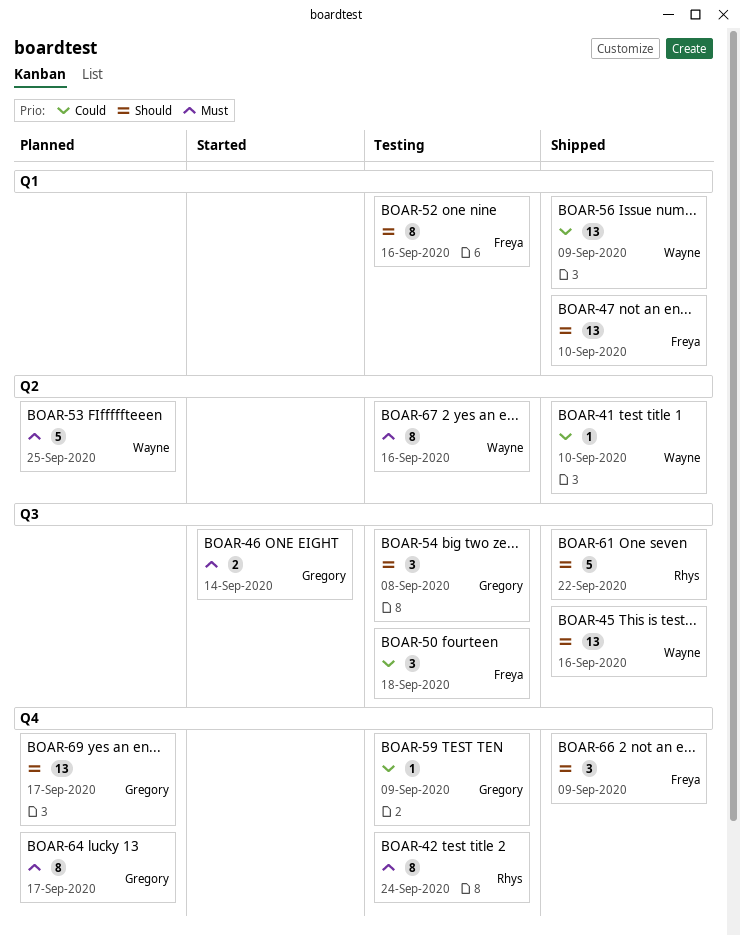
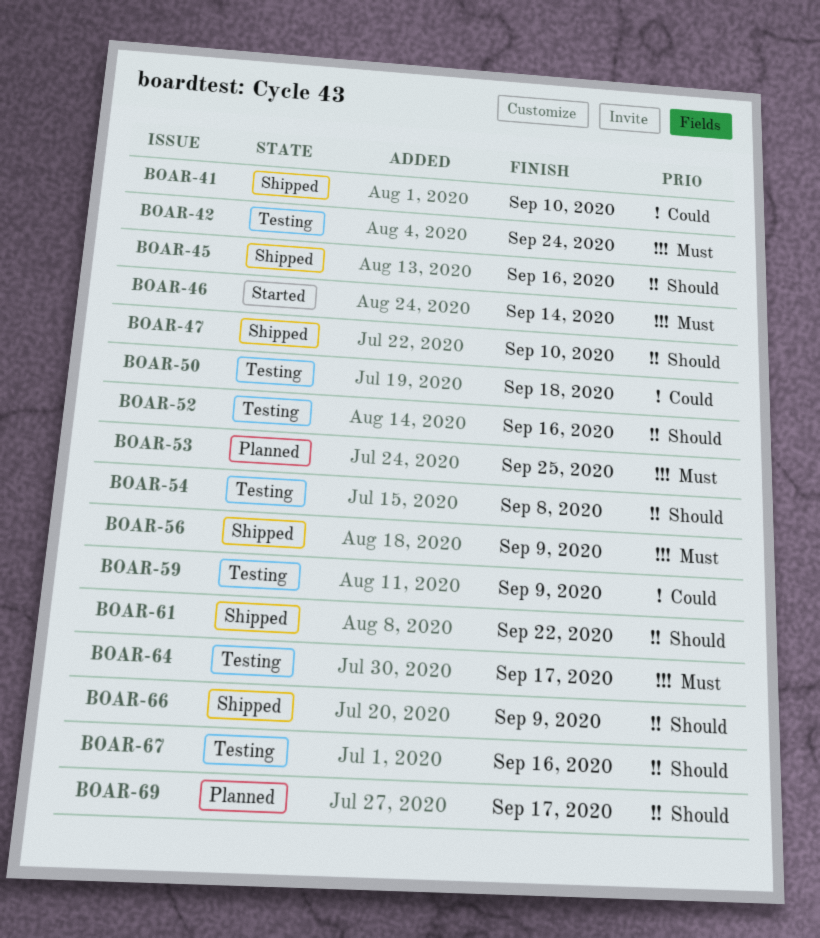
BOAR-56, priority: Could -> Must
BOAR-64, status: Planned -> Testing
BOAR-67, priority: Must -> Should

